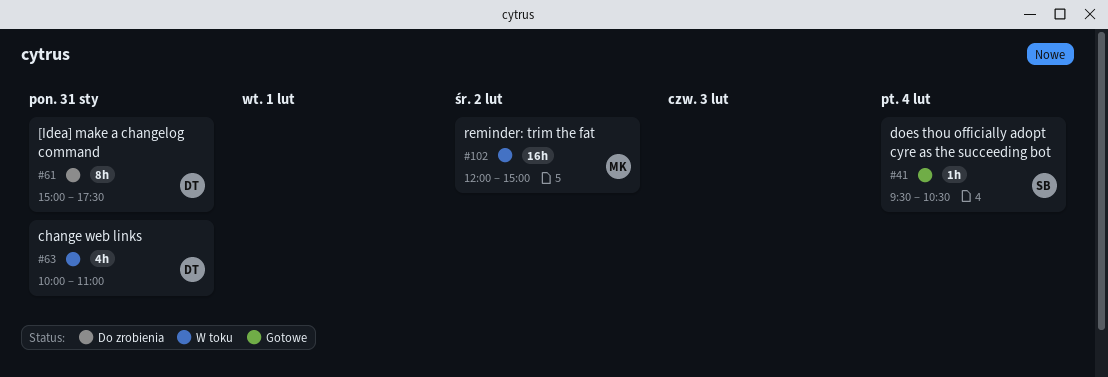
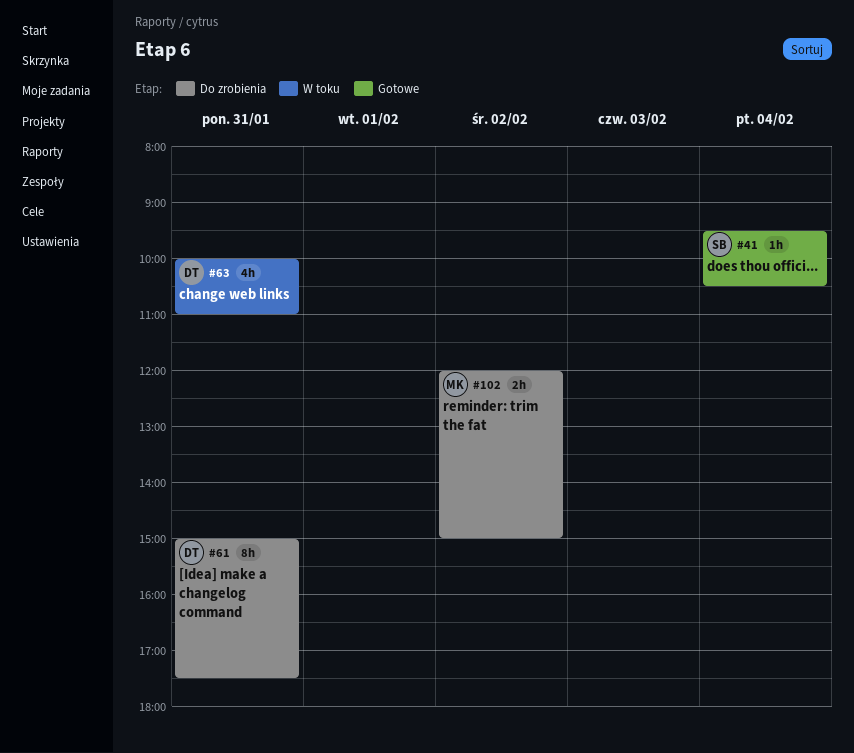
#102, status: W toku -> Do zrobienia
#102, estimate: 16h -> 2h

